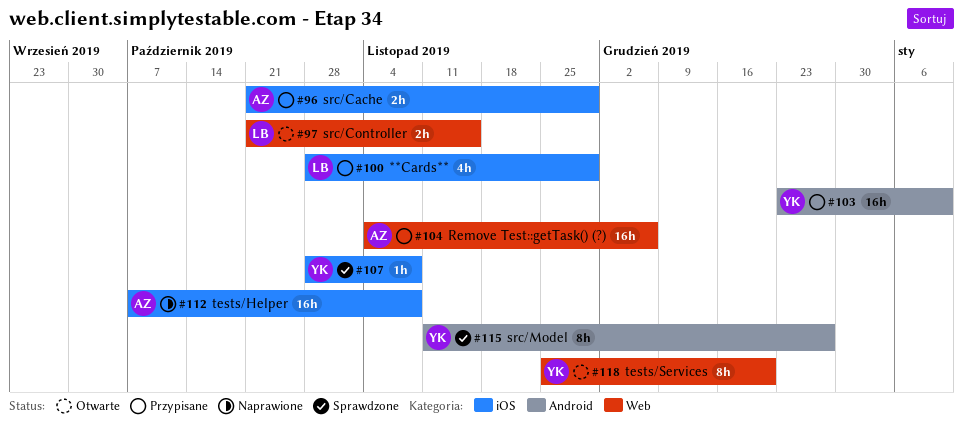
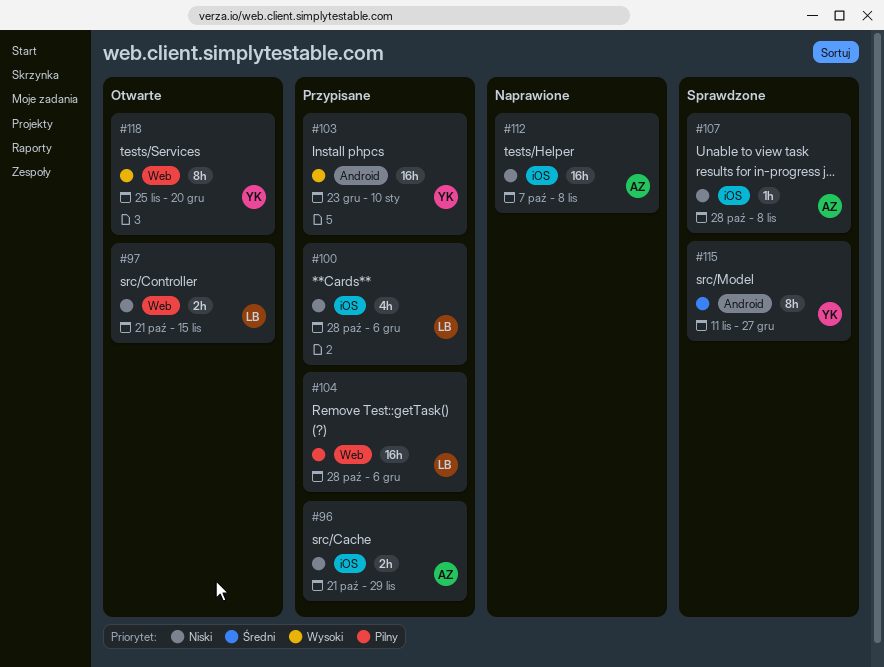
#100, due: Nov 29 -> Dec 6
#104, owner: AZ -> LB
#104, start: Nov 4 -> Oct 28
#107, owner: YK -> AZ

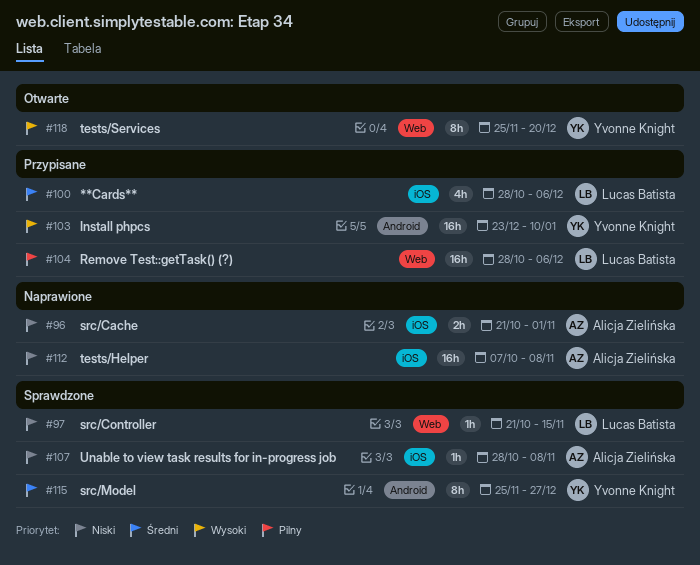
#96, status: Przypisane -> Naprawione
#96, due: Nov 29 -> Nov 1
#97, status: Otwarte -> Sprawdzone
#97, estimate: 2h -> 1h
#100, priority: Niski -> Średni
#115, start: Nov 11 -> Nov 25

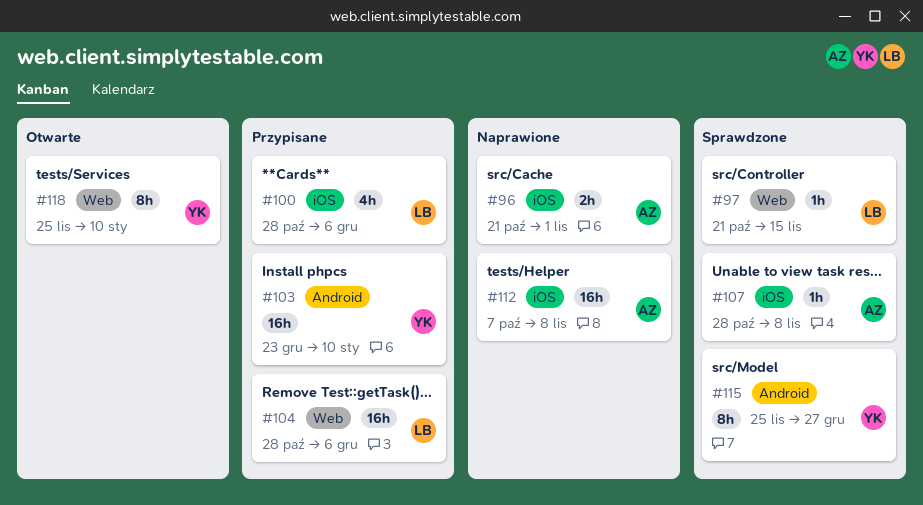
#118, due: Dec 20 -> Jan 10

